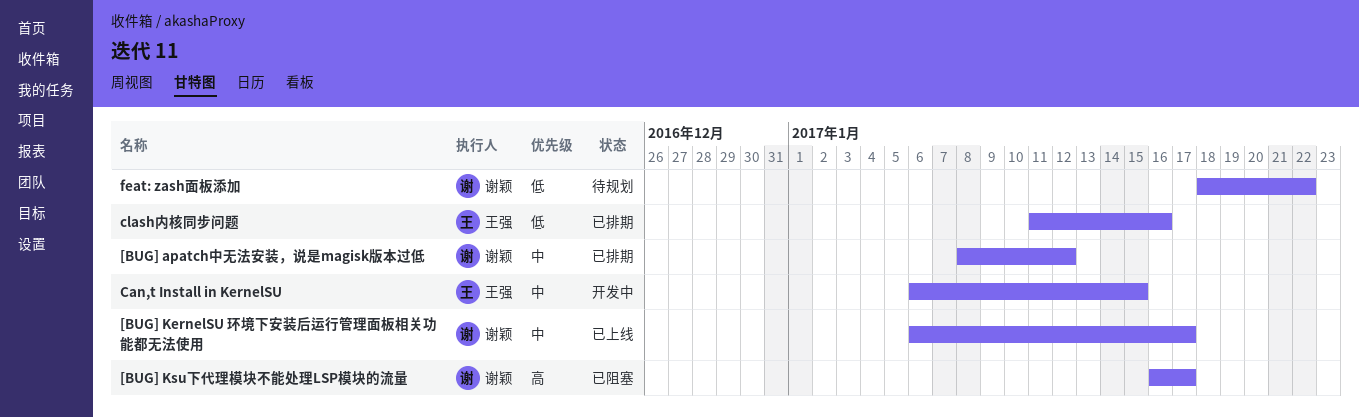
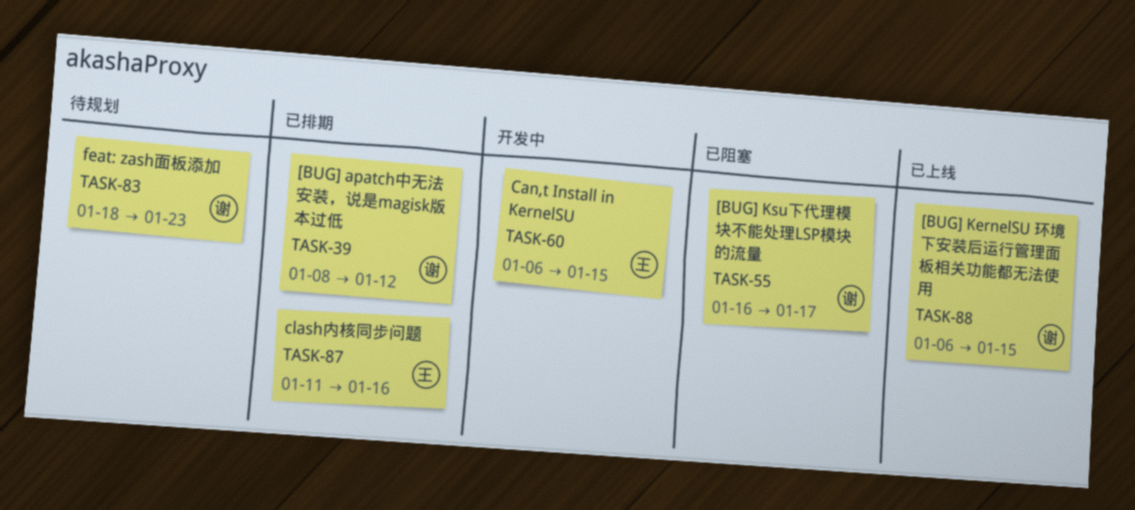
[BUG] KernelSU 环境下安装后运行管理面板相关功能都无法使用, due: Jan 17 -> Jan 15
feat: zash面板添加, due: Jan 22 -> Jan 23

